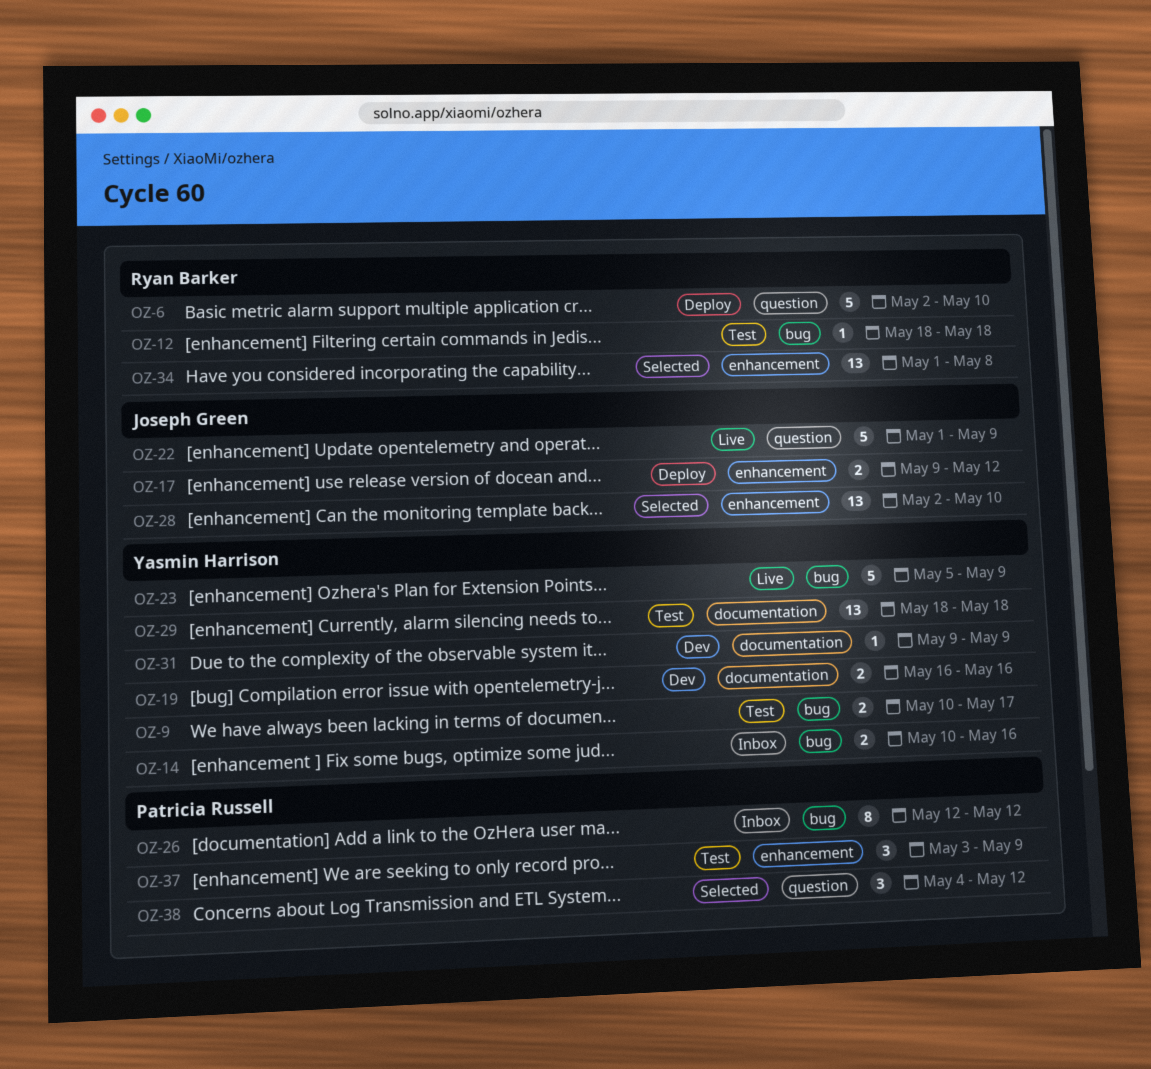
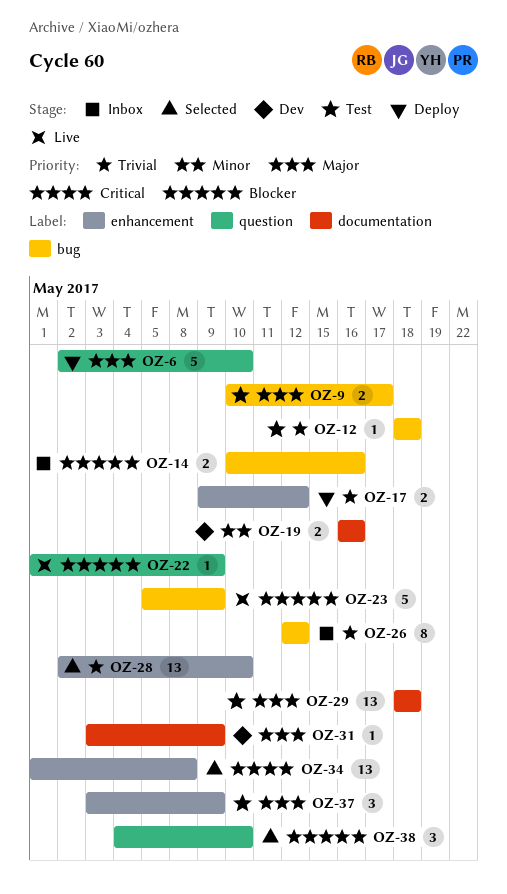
OZ-22, estimate: 5 -> 1
OZ-31, start: May 9 -> May 3
OZ-38, due: May 12 -> May 10

